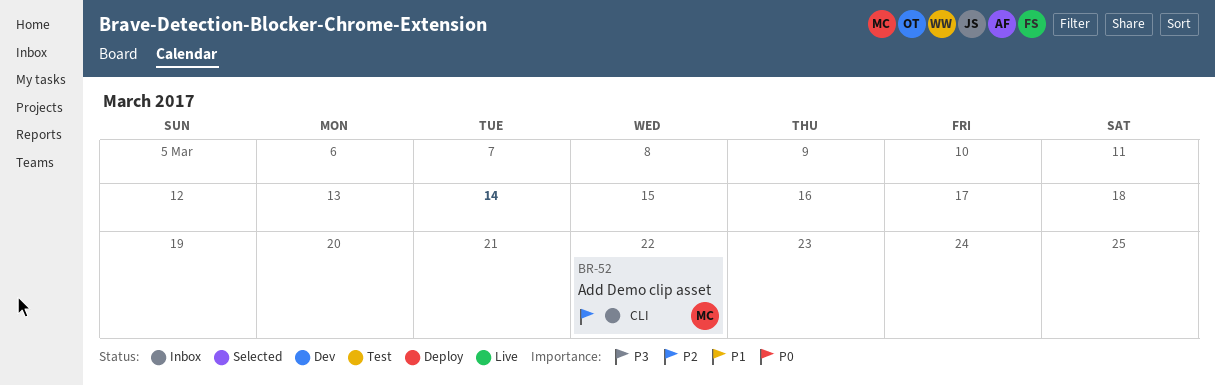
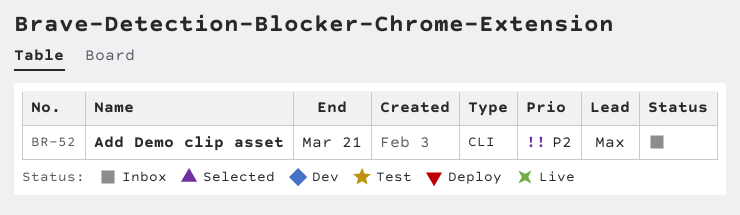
BR-52, due: Mar 22 -> Mar 21

